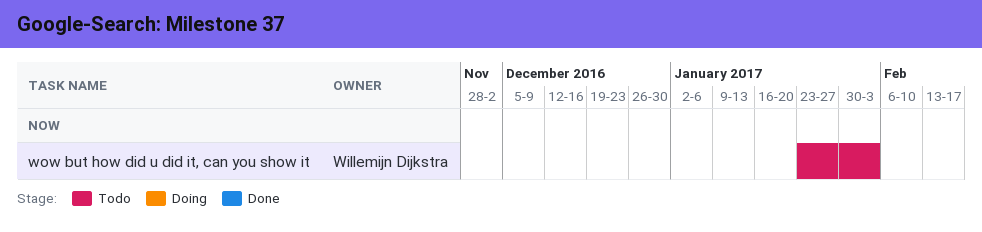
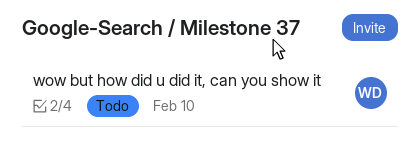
wow but how did u did it, can you show it, due: Feb 3 -> Feb 10

